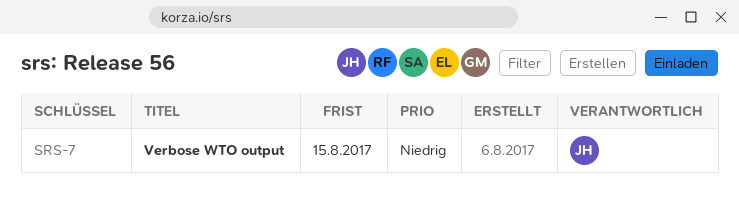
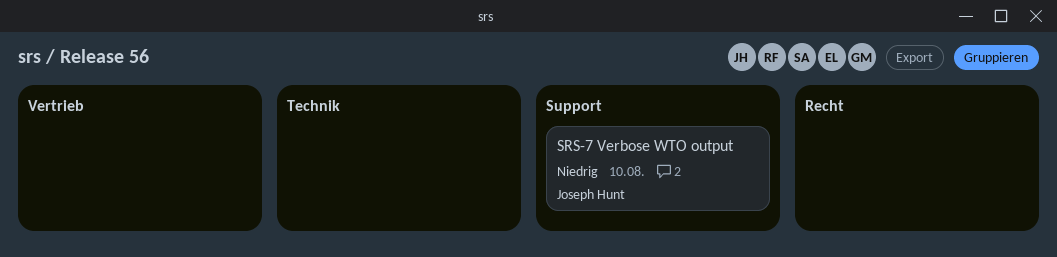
SRS-7, due: Aug 15 -> Aug 10

